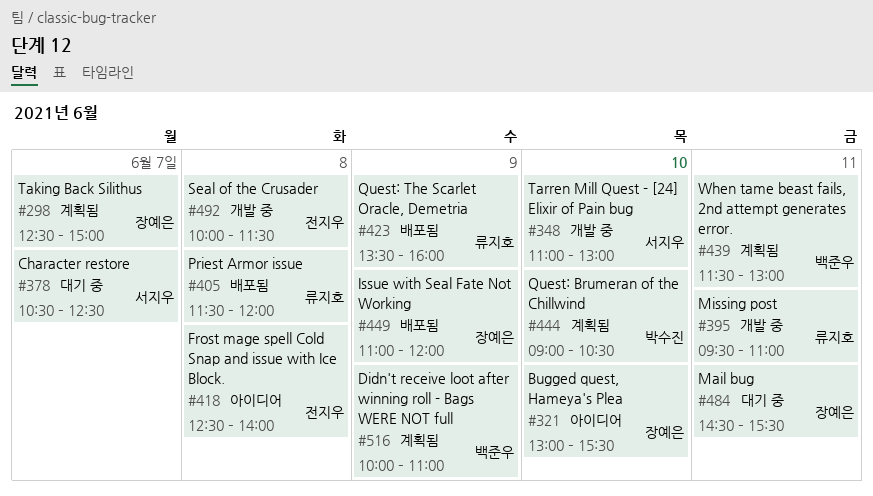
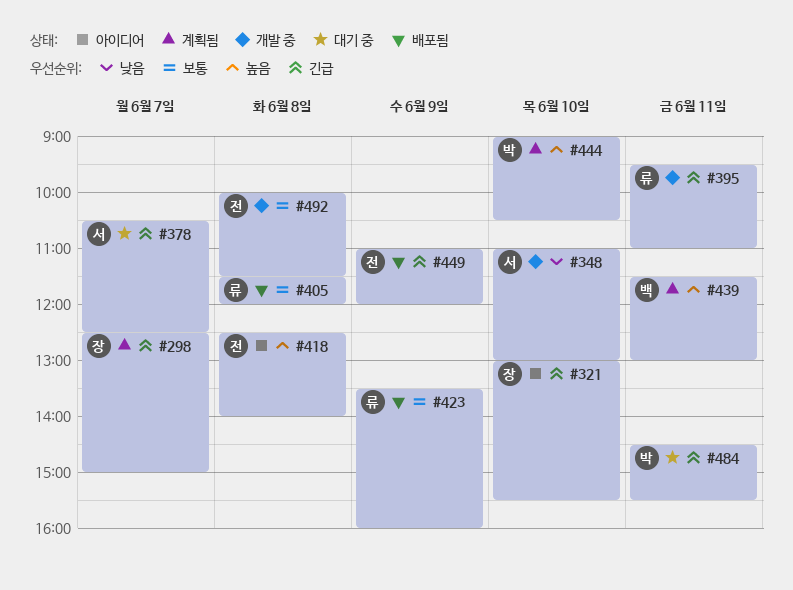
#449, owner: 장예은 -> 전지우
#484, owner: 장예은 -> 박수진
#516: present -> none

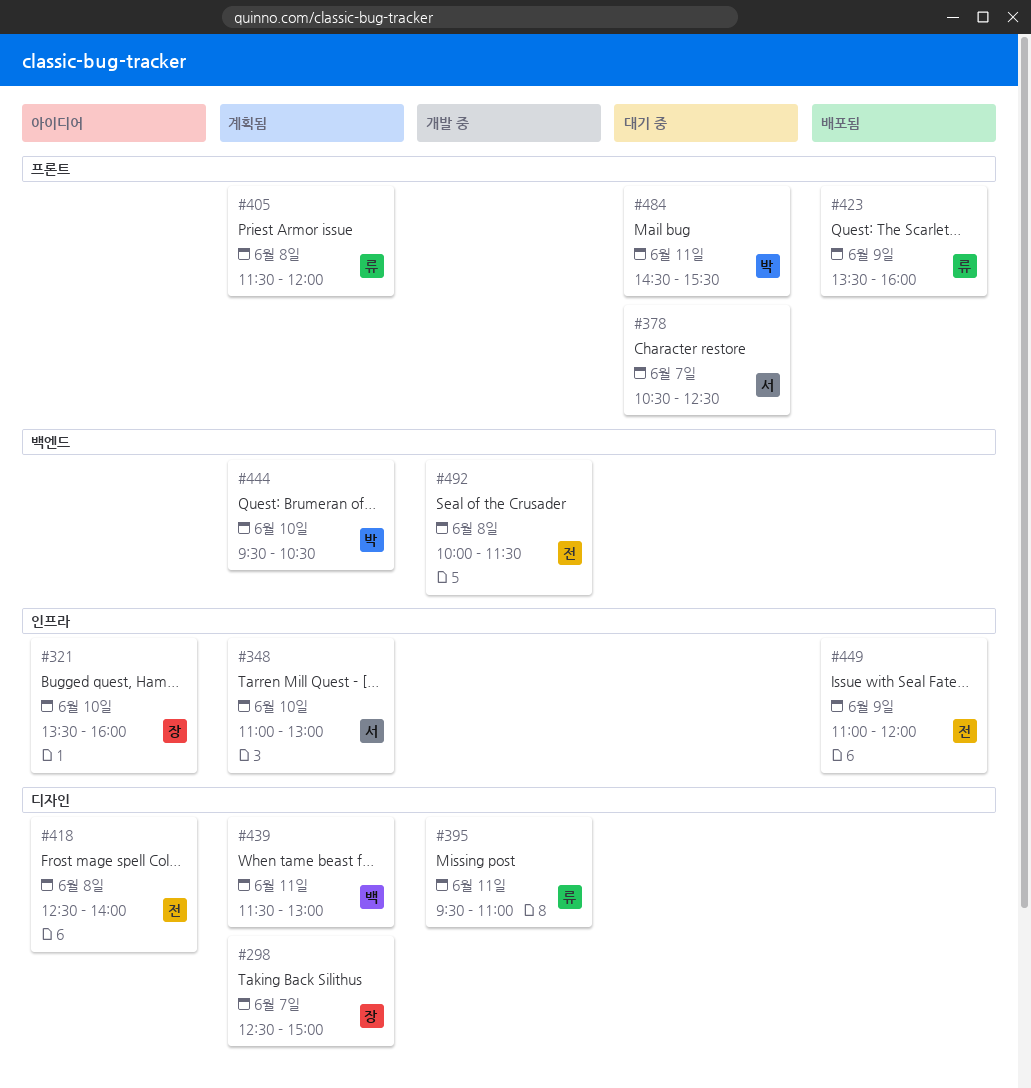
#321, begins: 13:00 -> 13:30
#321, ends: 15:30 -> 16:00
#348, status: 개발 중 -> 계획됨
#405, status: 배포됨 -> 계획됨
#444, begins: 09:00 -> 09:30

